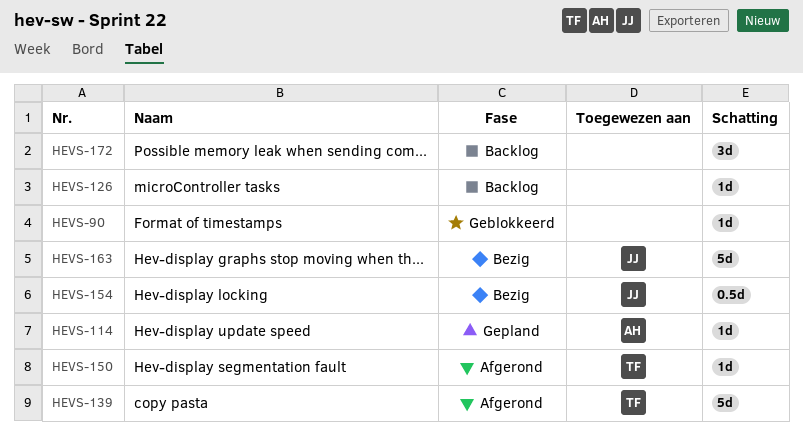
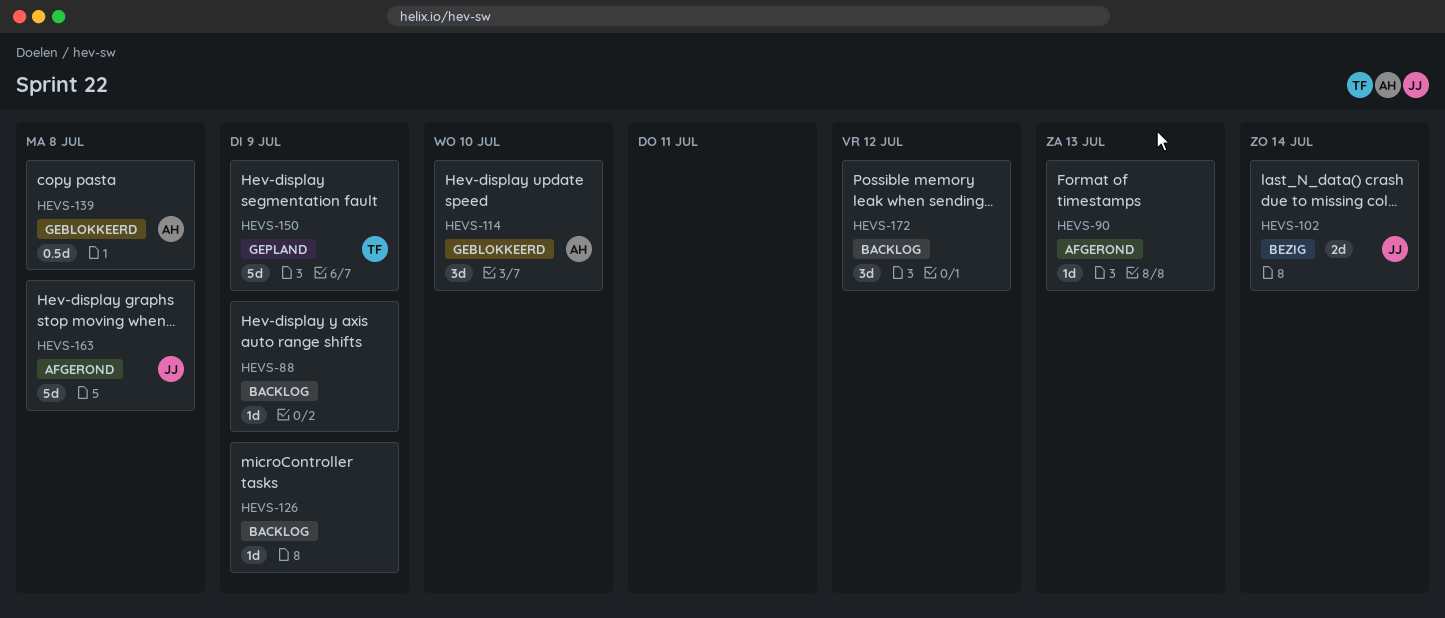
HEVS-88: none -> present
HEVS-90, status: Geblokkeerd -> Afgerond
HEVS-102: none -> present
HEVS-114, status: Gepland -> Geblokkeerd
HEVS-114, estimate: 1d -> 3d
HEVS-139, status: Afgerond -> Geblokkeerd
HEVS-139, owner: TF -> AH
HEVS-139, estimate: 5d -> 0.5d
HEVS-150, status: Afgerond -> Gepland
HEVS-150, estimate: 1d -> 5d
HEVS-154: present -> none
HEVS-163, status: Bezig -> Afgerond

